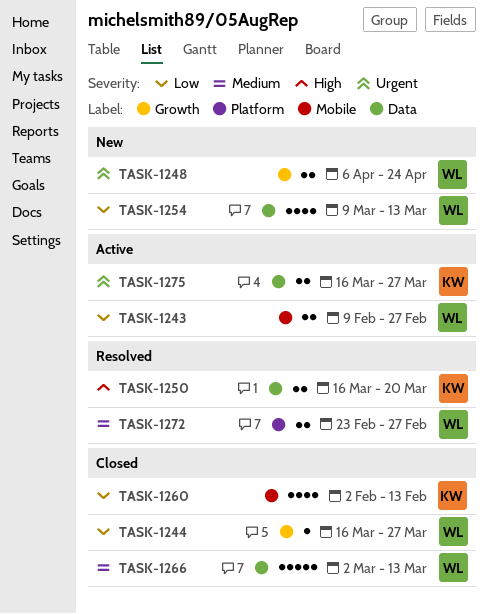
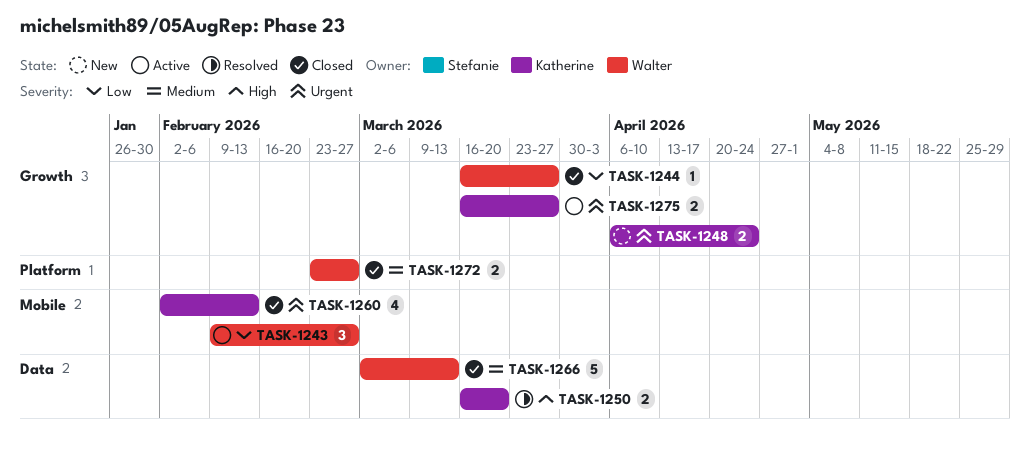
TASK-1243, estimate: 2 -> 3
TASK-1248, owner: Walter -> Katherine
TASK-1254: present -> none
TASK-1260, priority: Low -> Urgent
TASK-1272, status: Resolved -> Closed
TASK-1275, label: Data -> Growth

